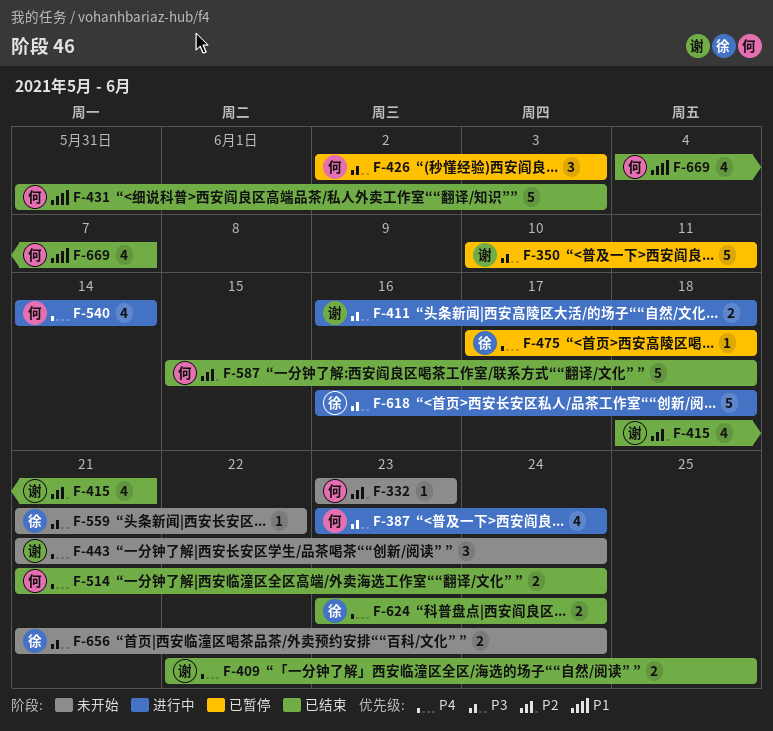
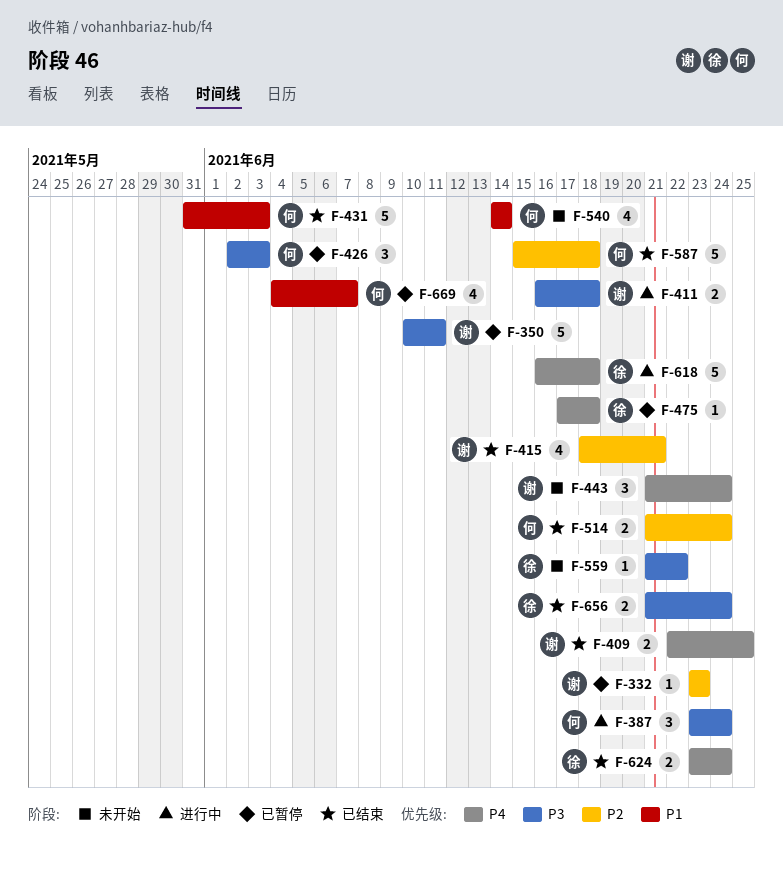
F-332, status: 未开始 -> 已暂停
F-332, owner: 何 -> 谢
F-387, estimate: 4 -> 3
F-514, priority: P4 -> P2
F-540, status: 进行中 -> 未开始
F-540, priority: P4 -> P1
F-618, priority: P3 -> P4
F-656, status: 未开始 -> 已结束
F-669, status: 已结束 -> 已暂停

